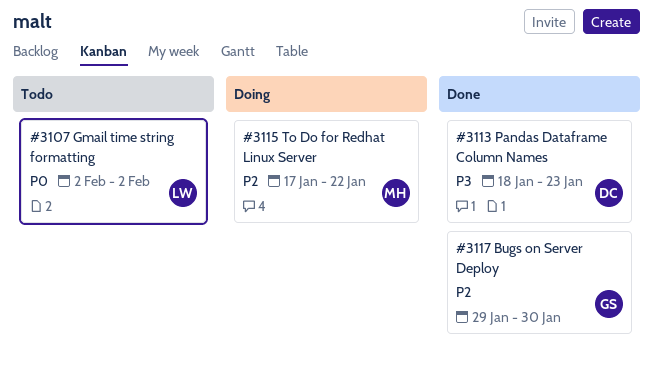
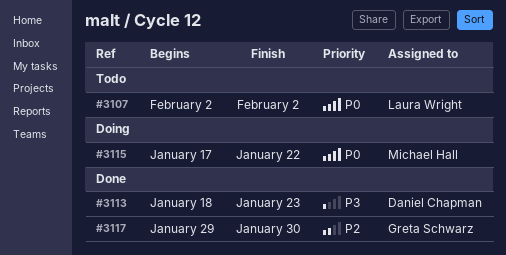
#3115, priority: P2 -> P0

